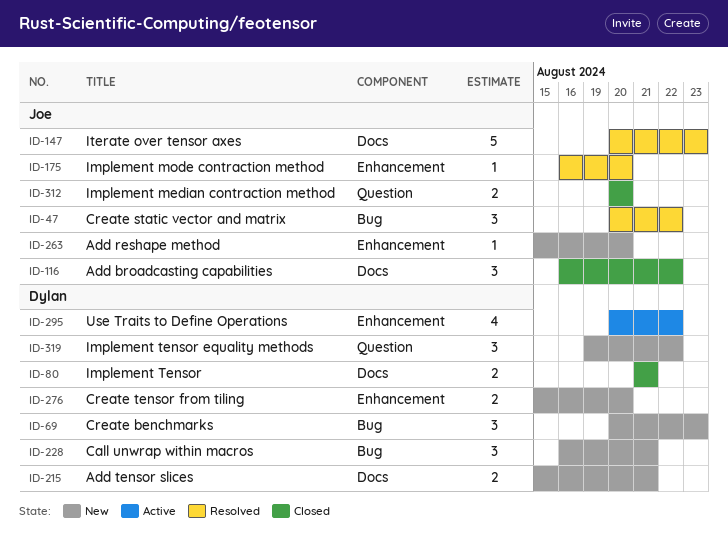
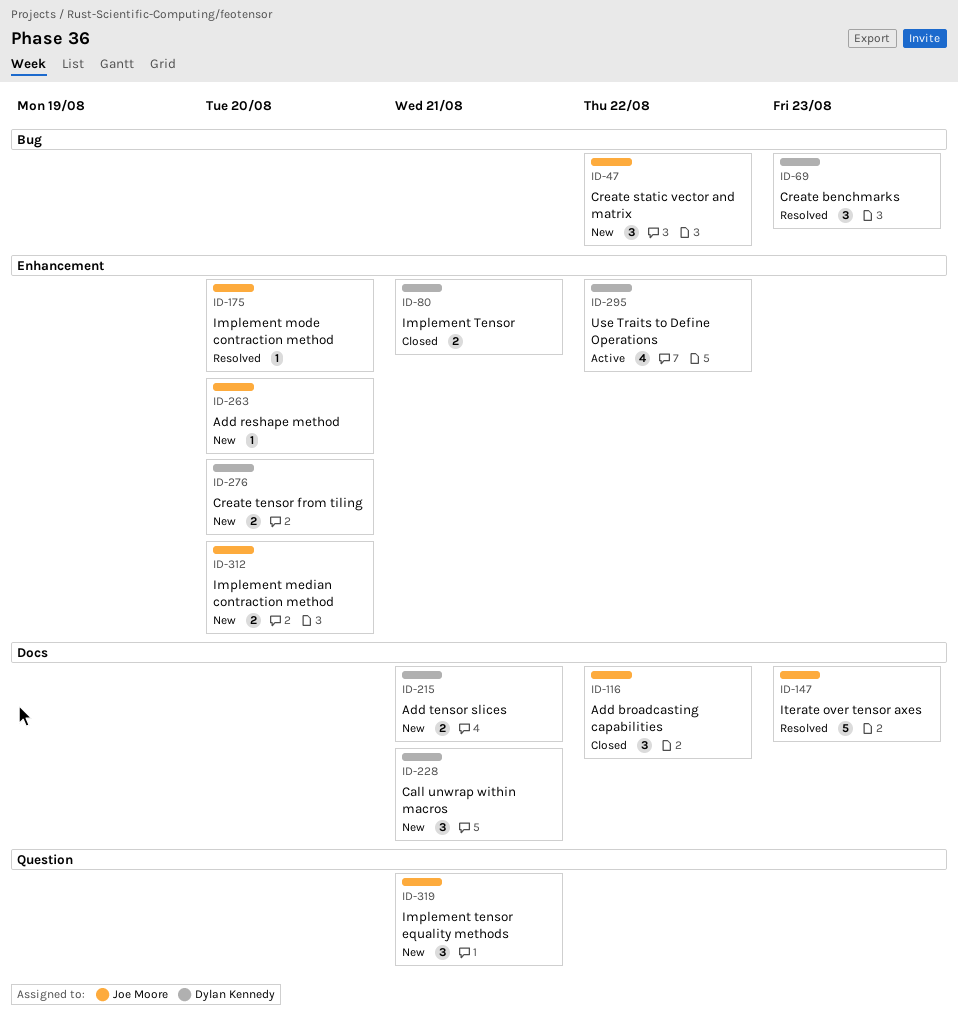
ID-47, status: Resolved -> New
ID-69, status: New -> Resolved
ID-80, label: Docs -> Enhancement
ID-228, label: Bug -> Docs
ID-312, status: Closed -> New
ID-312, label: Question -> Enhancement
ID-319, owner: Dylan Kennedy -> Joe Moore
ID-319, due: Aug 22 -> Aug 21

